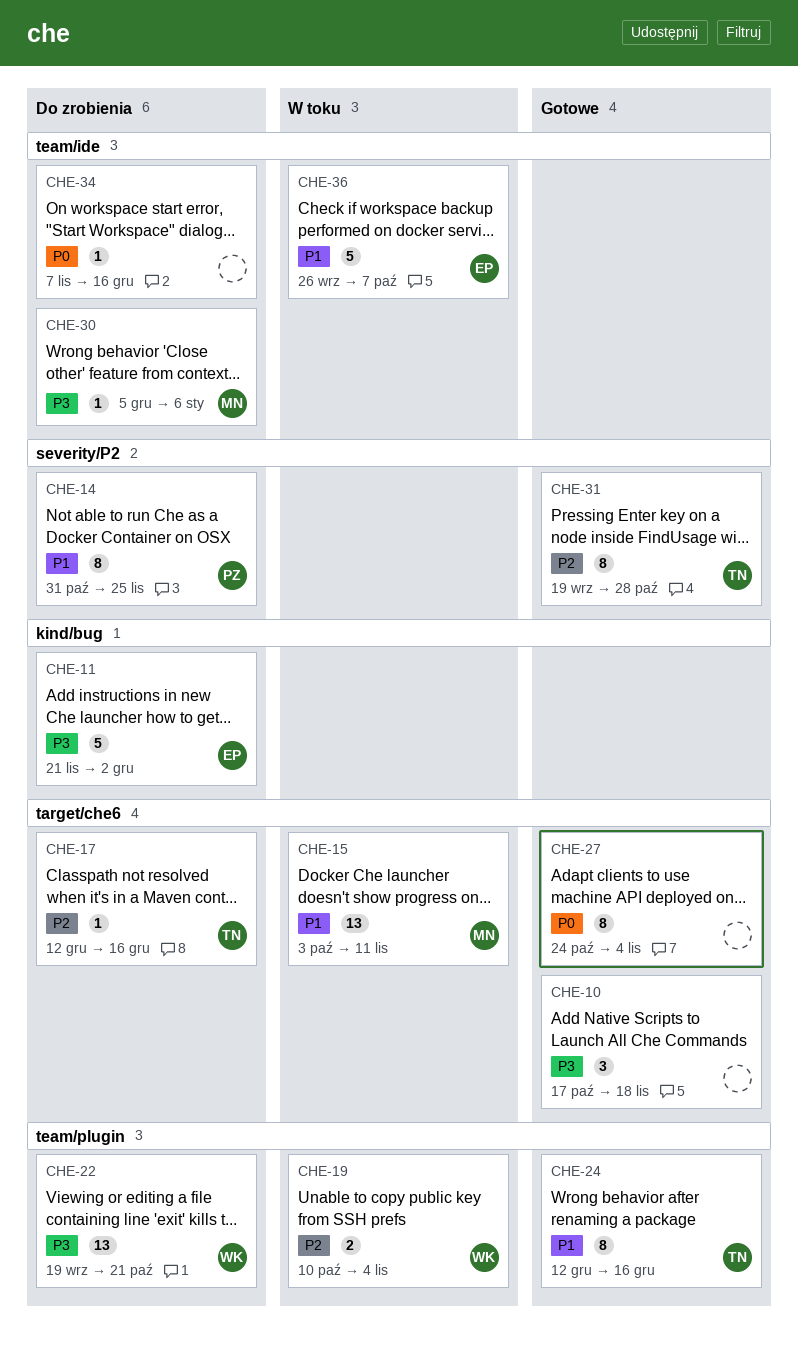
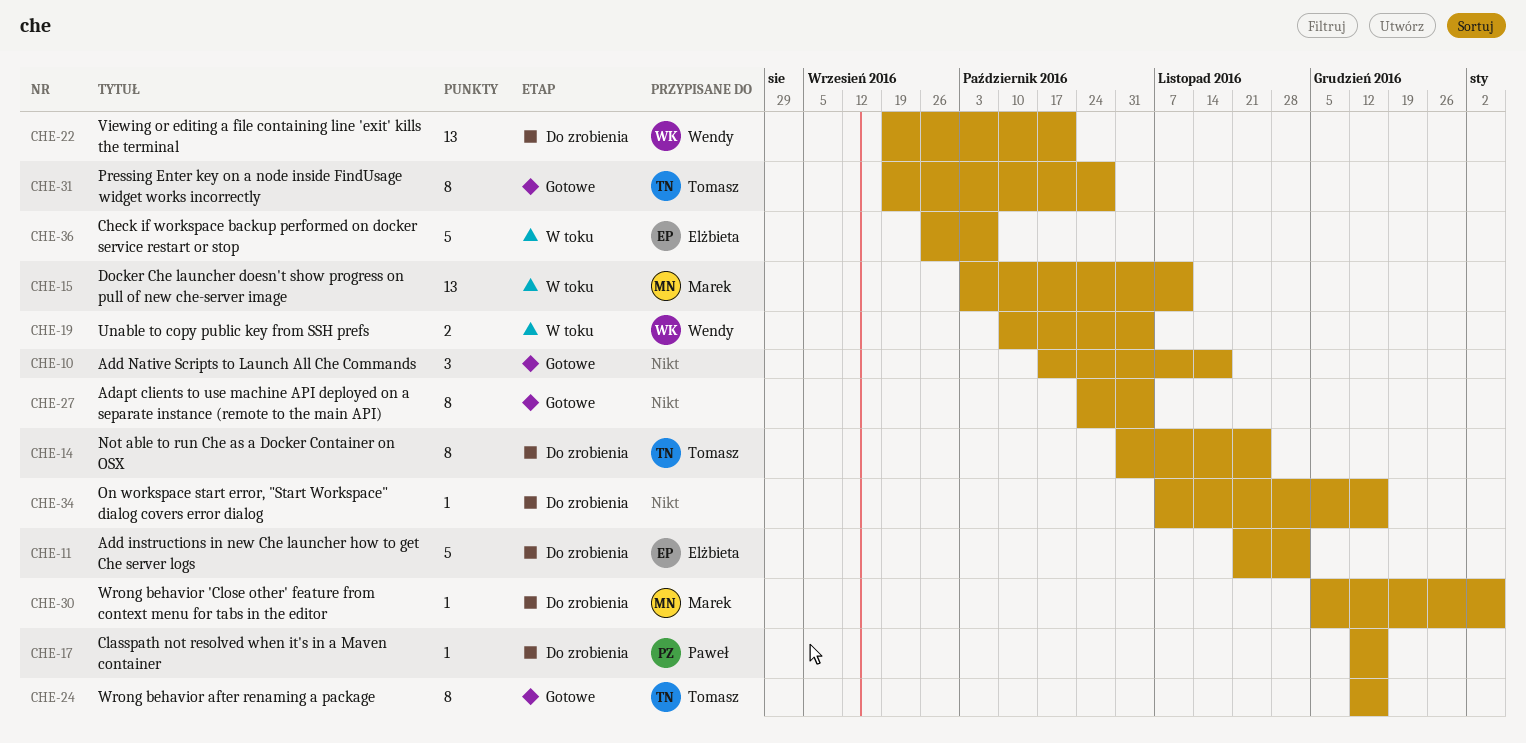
CHE-14, owner: Paweł -> Tomasz
CHE-17, owner: Tomasz -> Paweł

